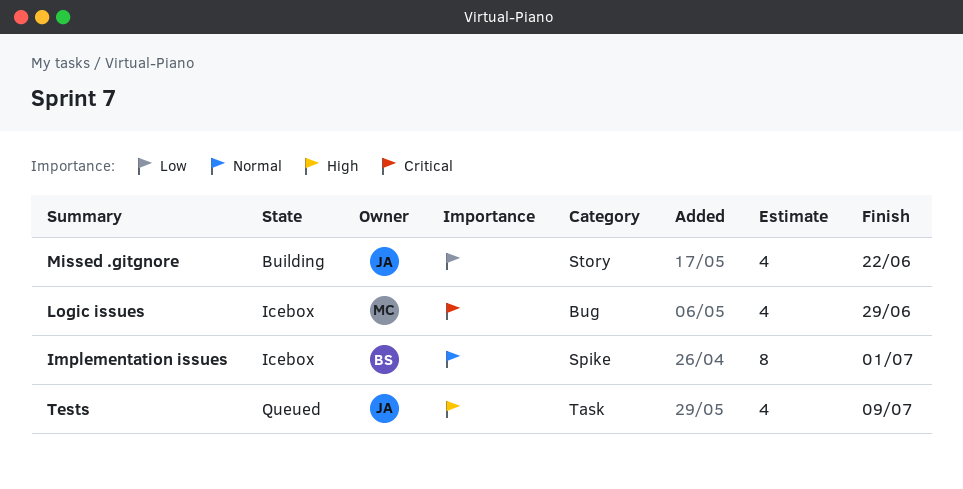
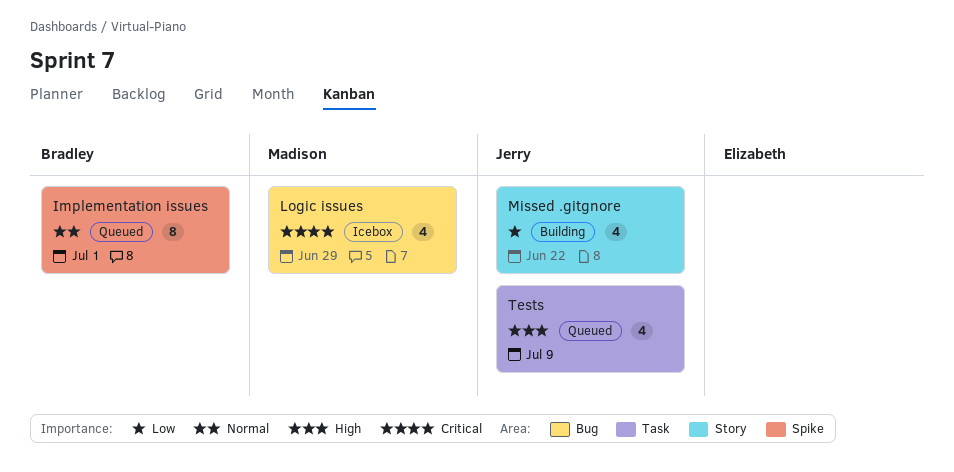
Implementation issues, status: Icebox -> Queued

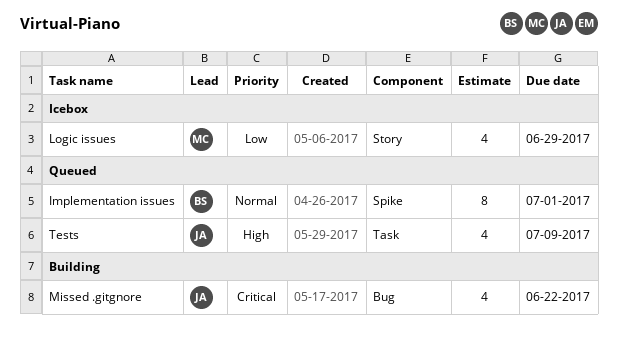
Logic issues, priority: Critical -> Low
Logic issues, label: Bug -> Story
Missed .gitgnore, priority: Low -> Critical
Missed .gitgnore, label: Story -> Bug

